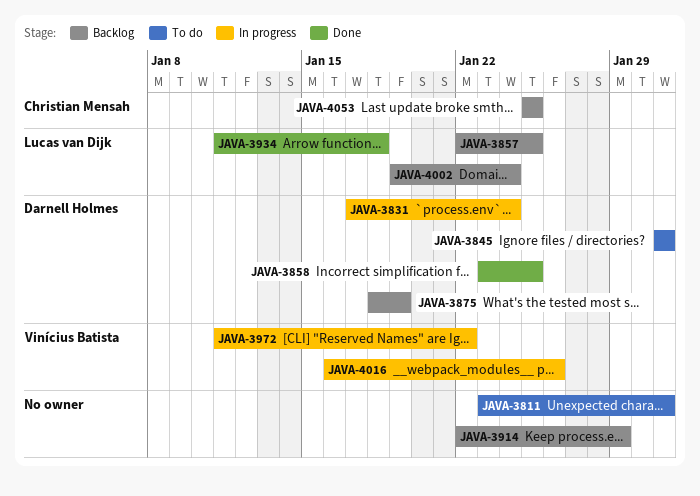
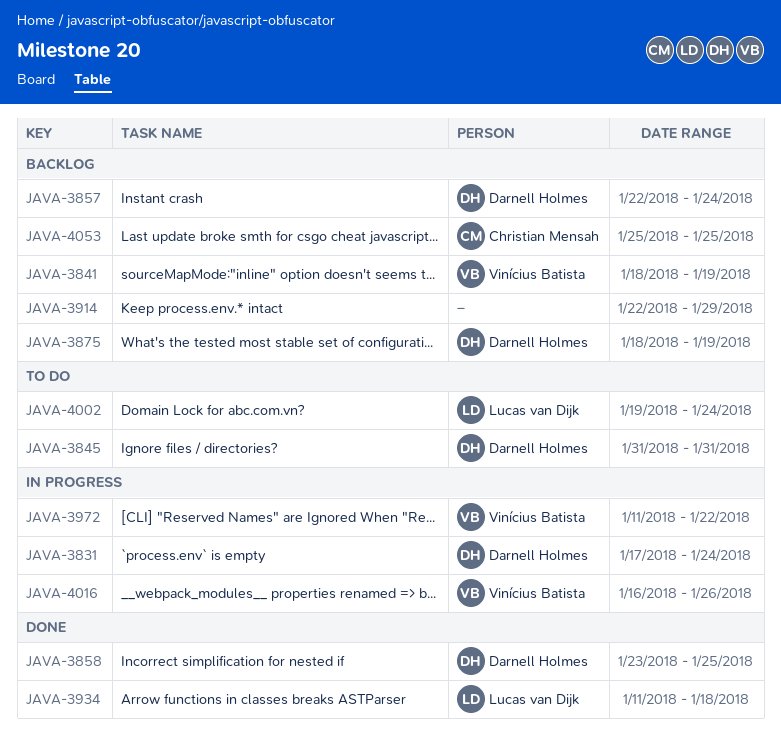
JAVA-3811: present -> none
JAVA-3841: none -> present
JAVA-3857, owner: Lucas van Dijk -> Darnell Holmes
JAVA-3857, due: Jan 25 -> Jan 24
JAVA-4002, status: Backlog -> To do

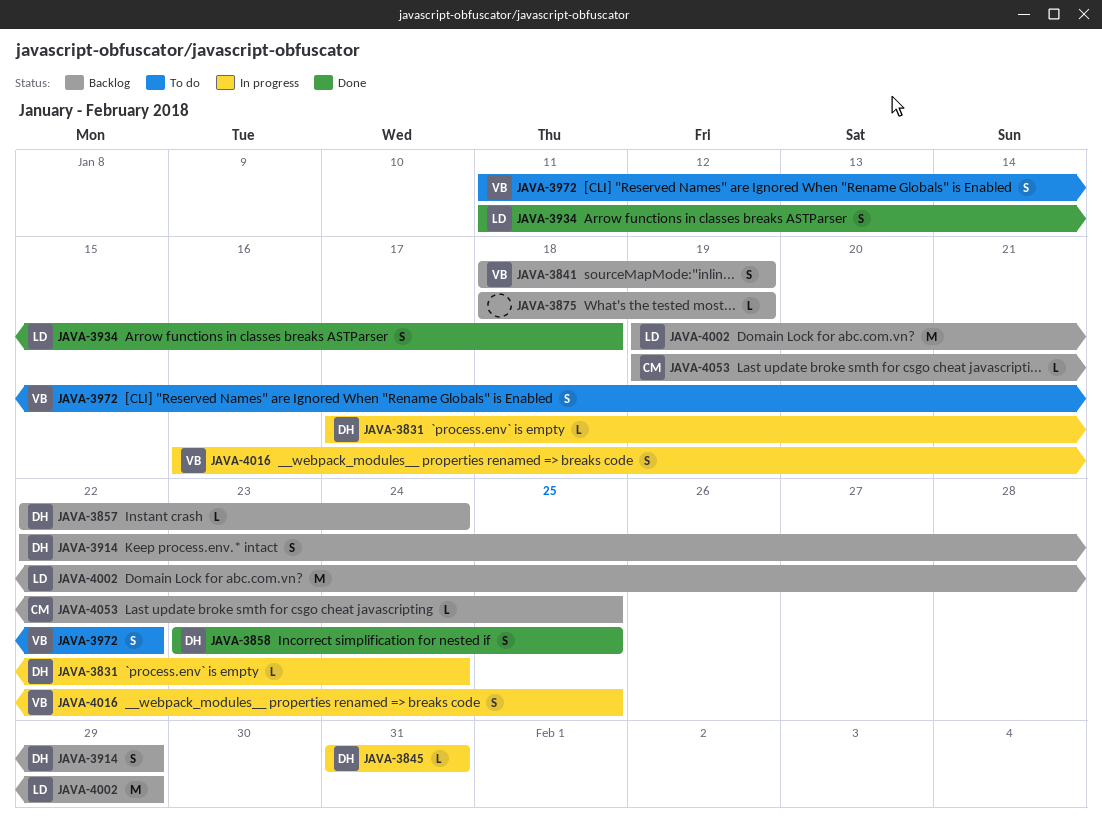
JAVA-3845, status: To do -> In progress
JAVA-3875, owner: Darnell Holmes -> none
JAVA-3914, owner: none -> Darnell Holmes
JAVA-3972, status: In progress -> To do
JAVA-4002, status: To do -> Backlog
JAVA-4002, due: Jan 24 -> Jan 29
JAVA-4016, due: Jan 26 -> Jan 25
JAVA-4053, start: Jan 25 -> Jan 19

